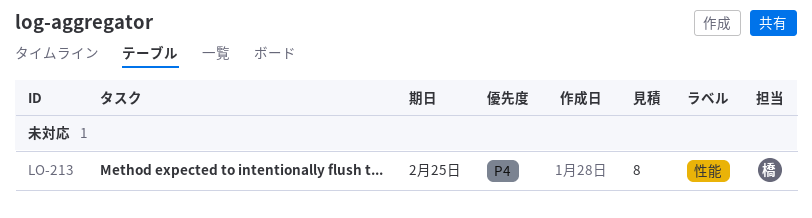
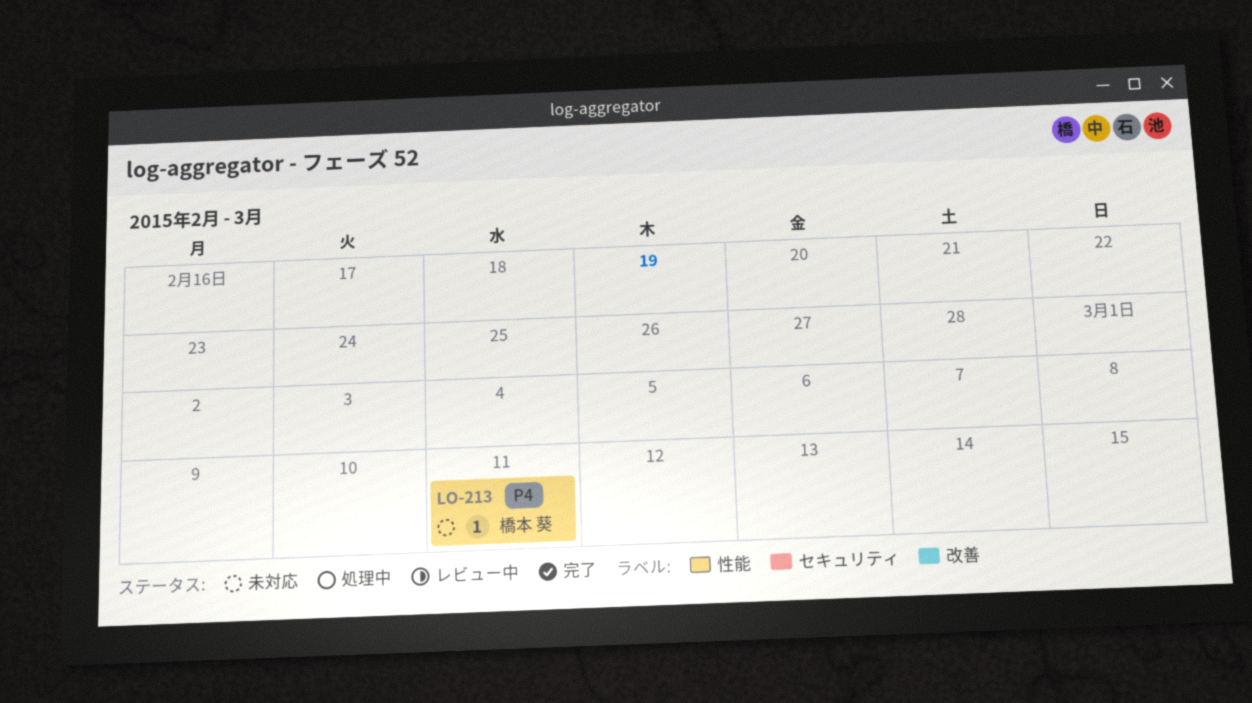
LO-213, estimate: 8 -> 1
LO-213, due: Feb 25 -> Mar 11

